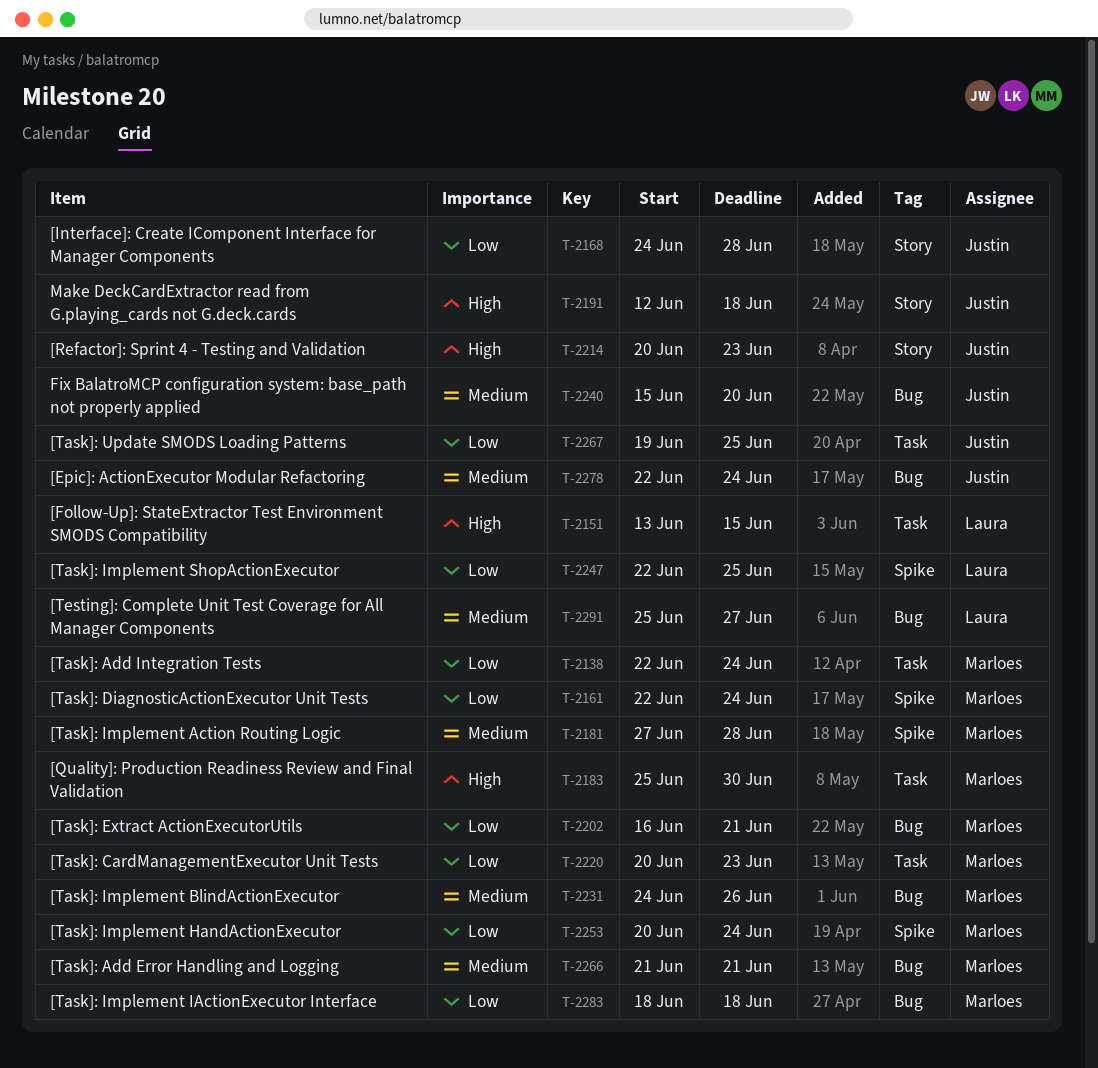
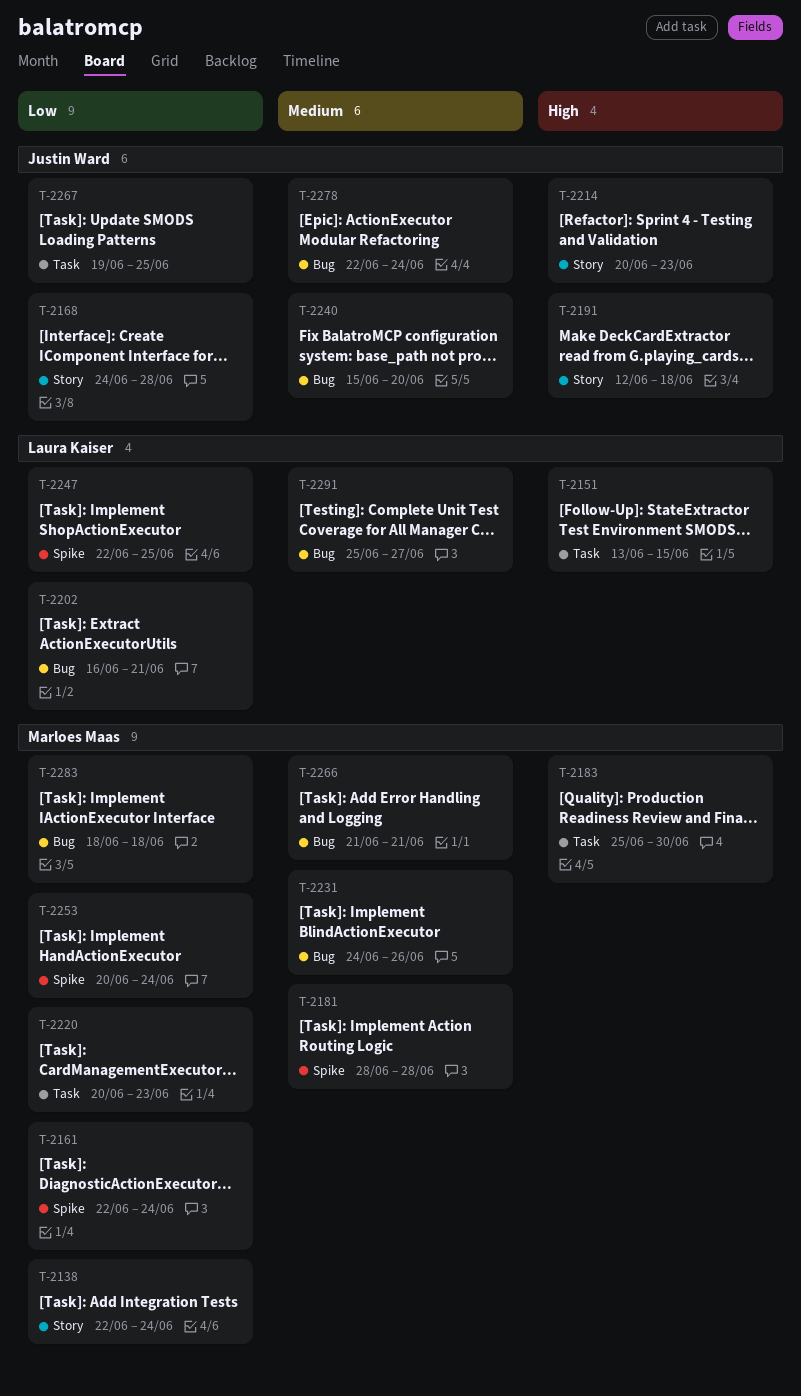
T-2138, label: Task -> Story
T-2181, start: Jun 27 -> Jun 28
T-2202, owner: Marloes Maas -> Laura Kaiser

